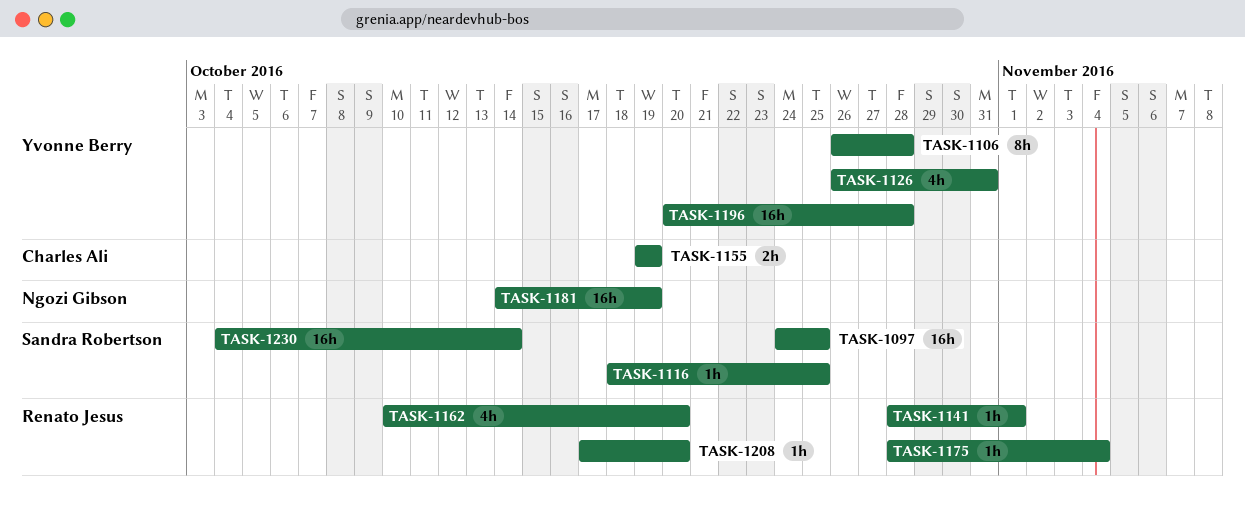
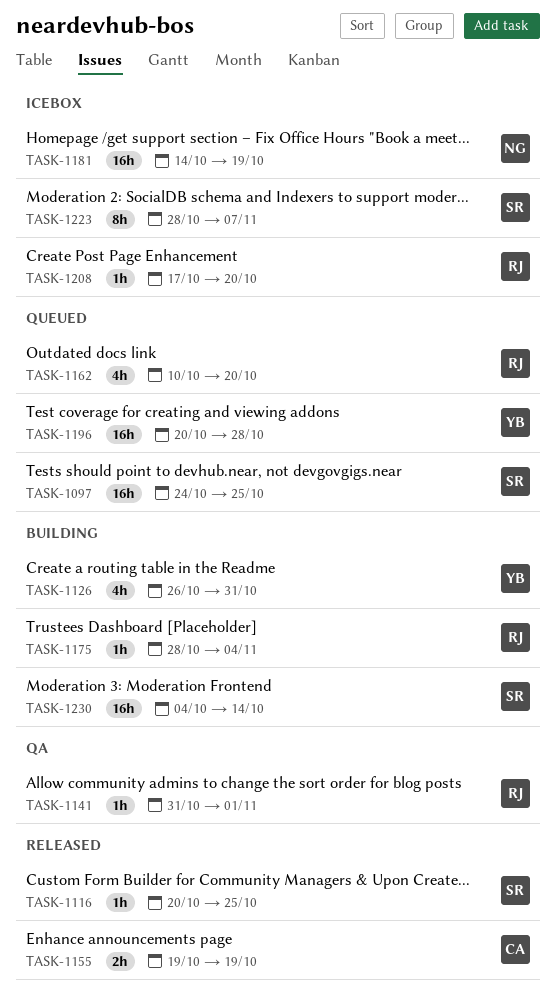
TASK-1106: present -> none
TASK-1116, start: Oct 18 -> Oct 20
TASK-1141, start: Oct 28 -> Oct 31
TASK-1223: none -> present

